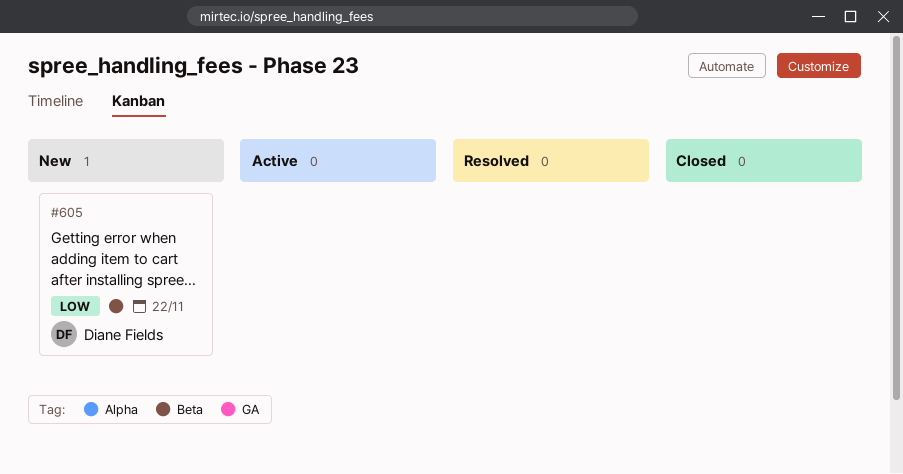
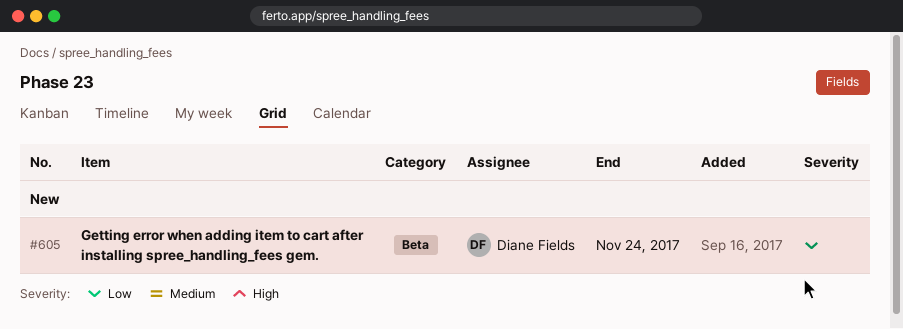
#605, due: Nov 22 -> Nov 24

